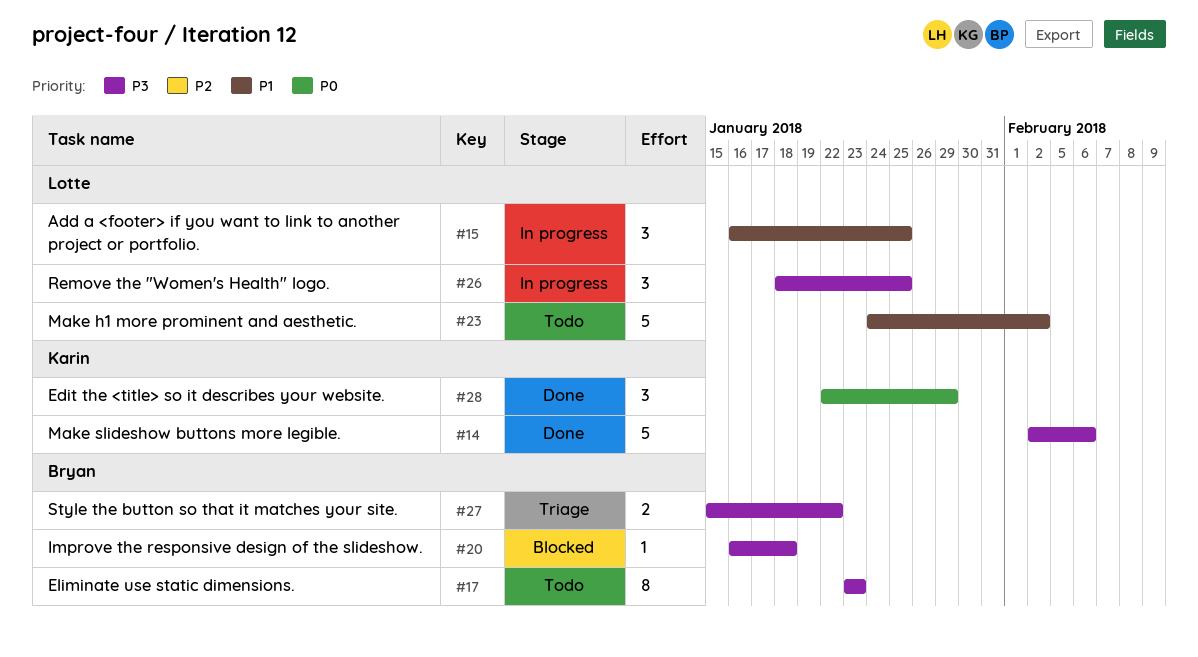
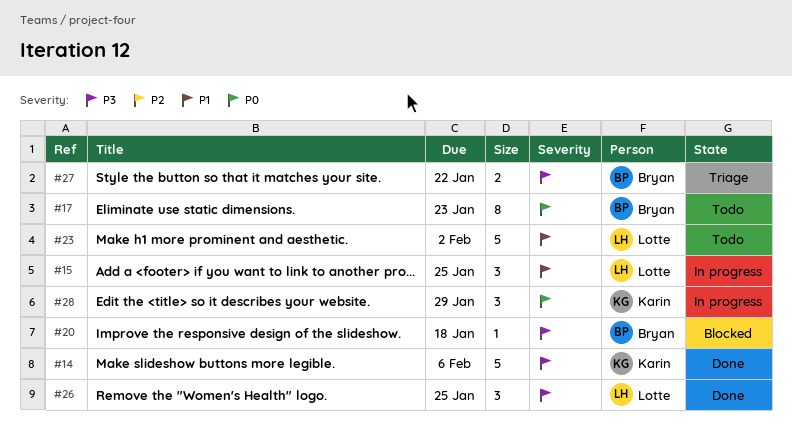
#17, priority: P3 -> P0
#26, status: In progress -> Done
#28, status: Done -> In progress

